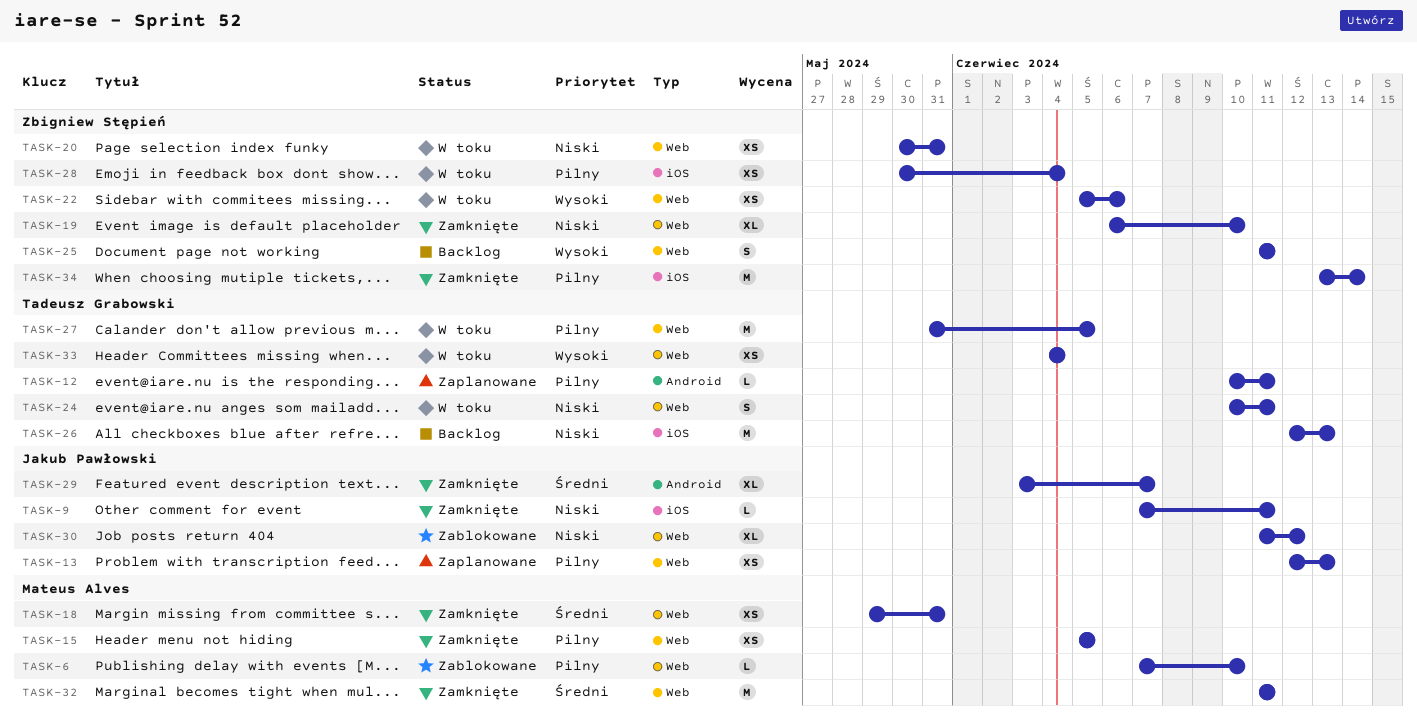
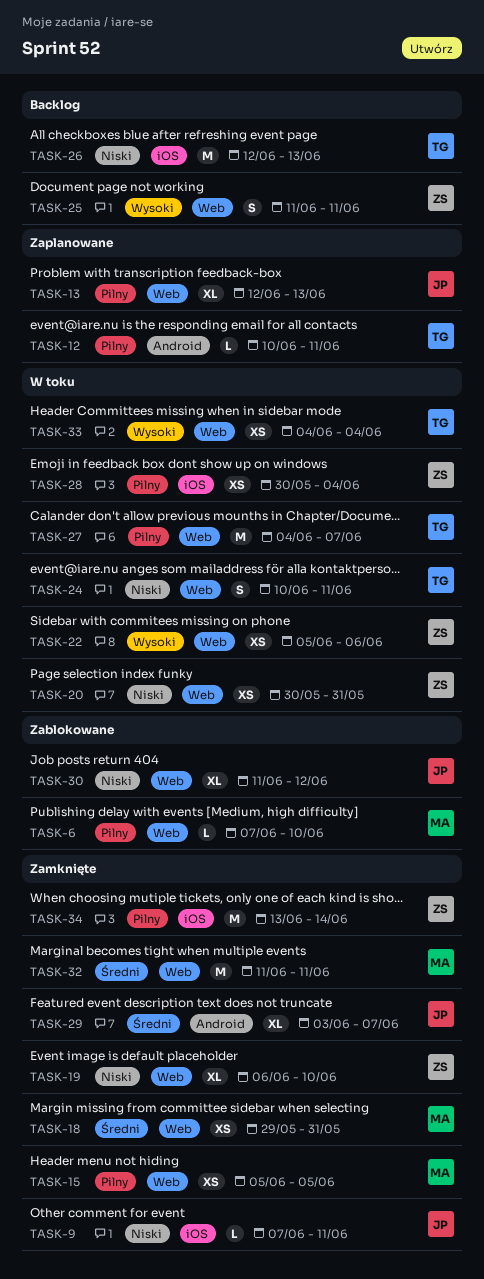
TASK-13, estimate: XS -> XL
TASK-27, start: May 31 -> Jun 4
TASK-27, due: Jun 5 -> Jun 7

